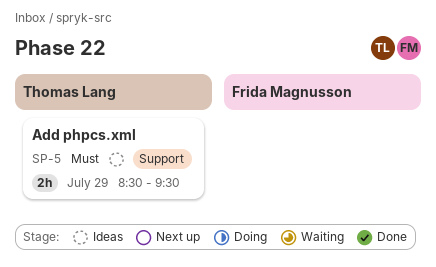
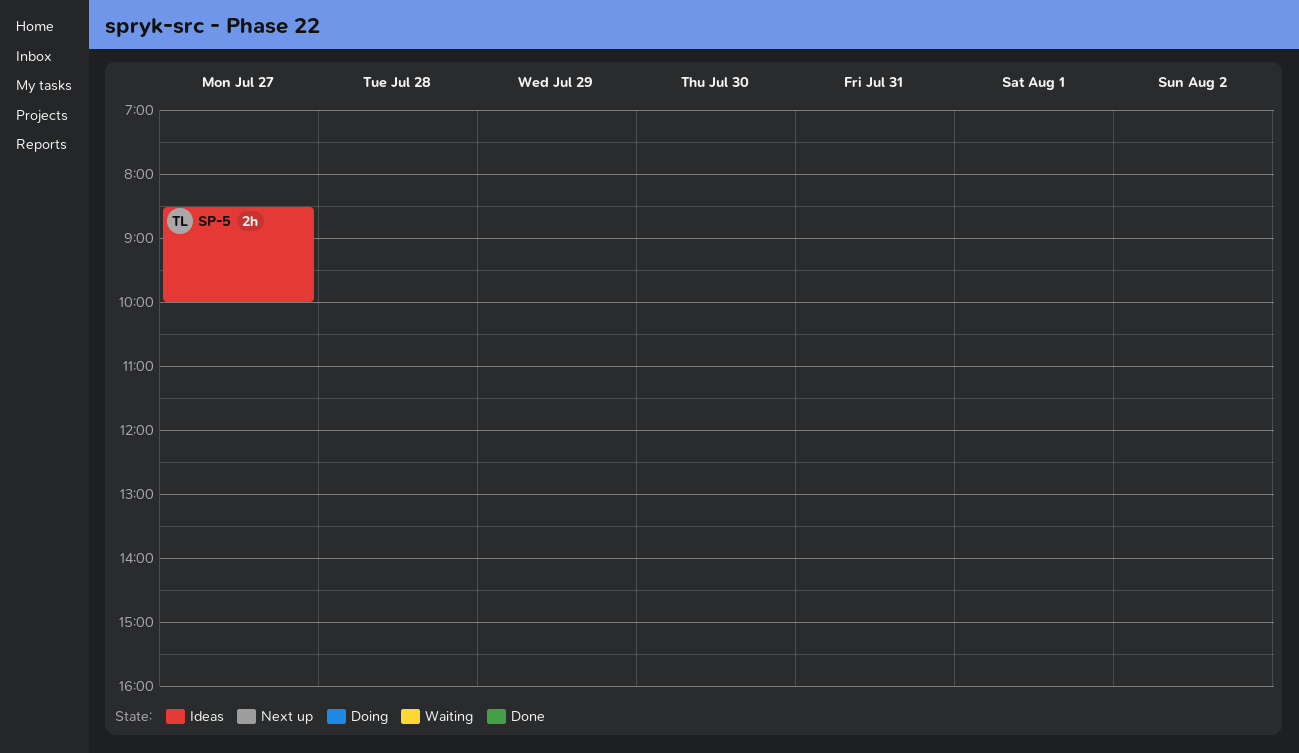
SP-5, day: Jul 29 -> Jul 27
SP-5, ends: 09:30 -> 10:00

